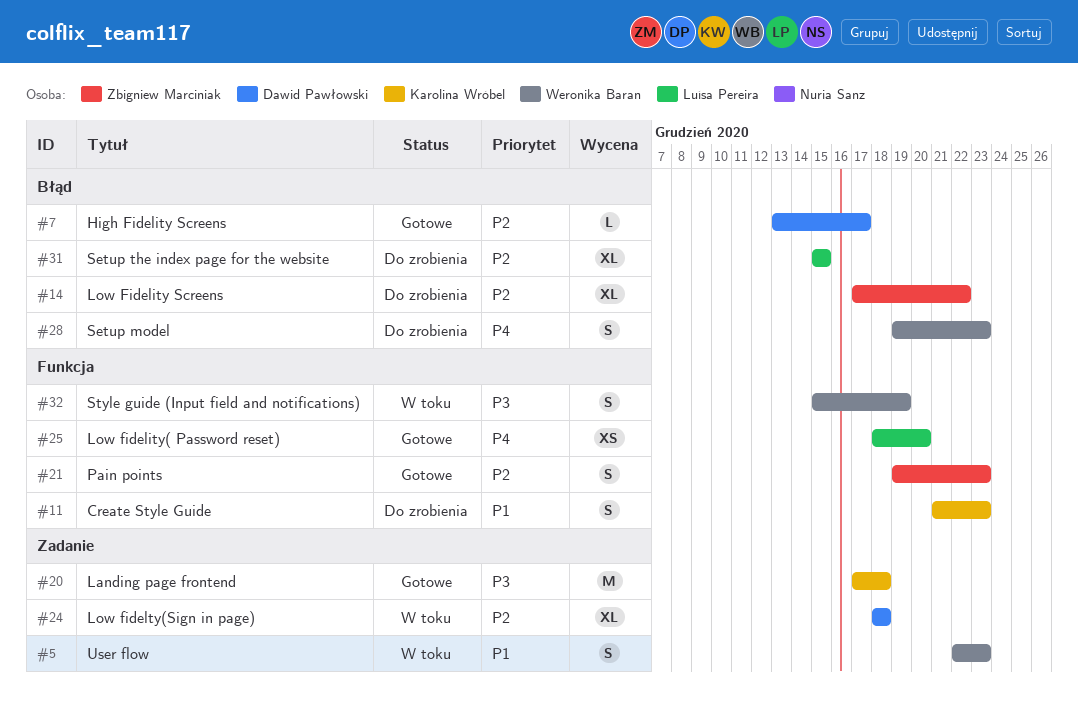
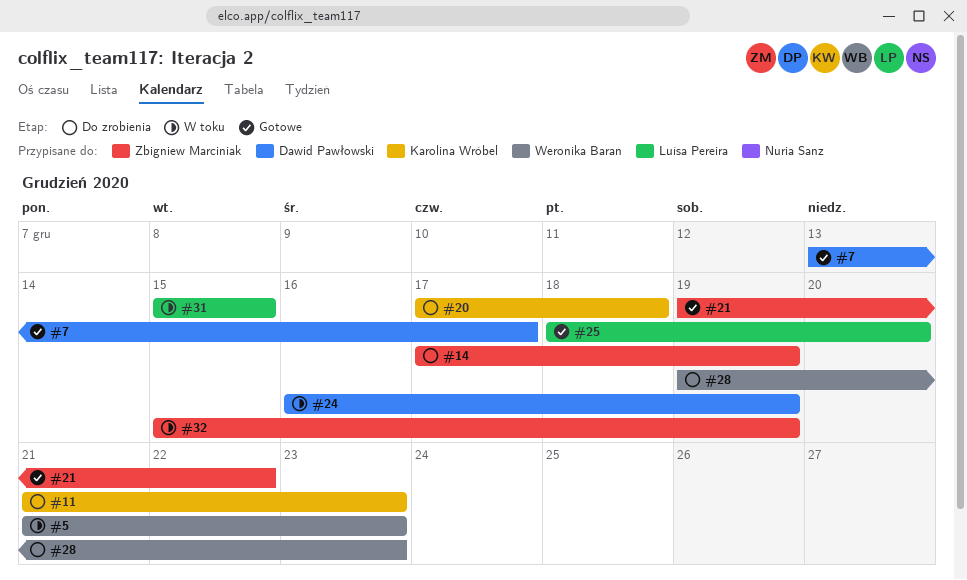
#5, start: Dec 22 -> Dec 21
#14, due: Dec 22 -> Dec 19
#20, status: Gotowe -> Do zrobienia
#21, due: Dec 23 -> Dec 22
#24, start: Dec 18 -> Dec 16
#24, due: Dec 18 -> Dec 19
#31, status: Do zrobienia -> W toku
#32, owner: Weronika Baran -> Zbigniew Marciniak

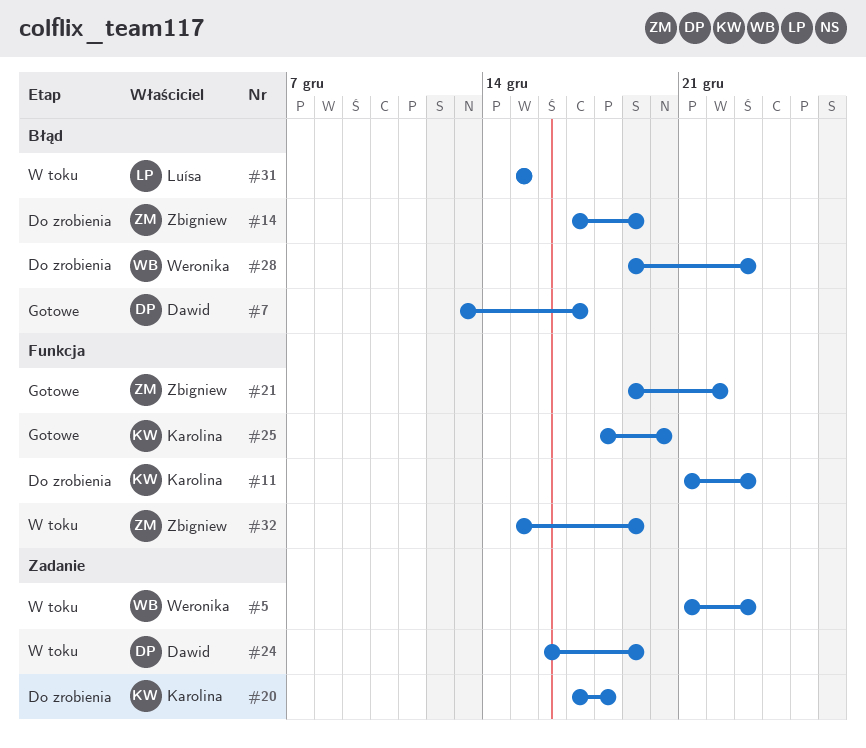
#25, owner: Luísa Pereira -> Karolina Wróbel

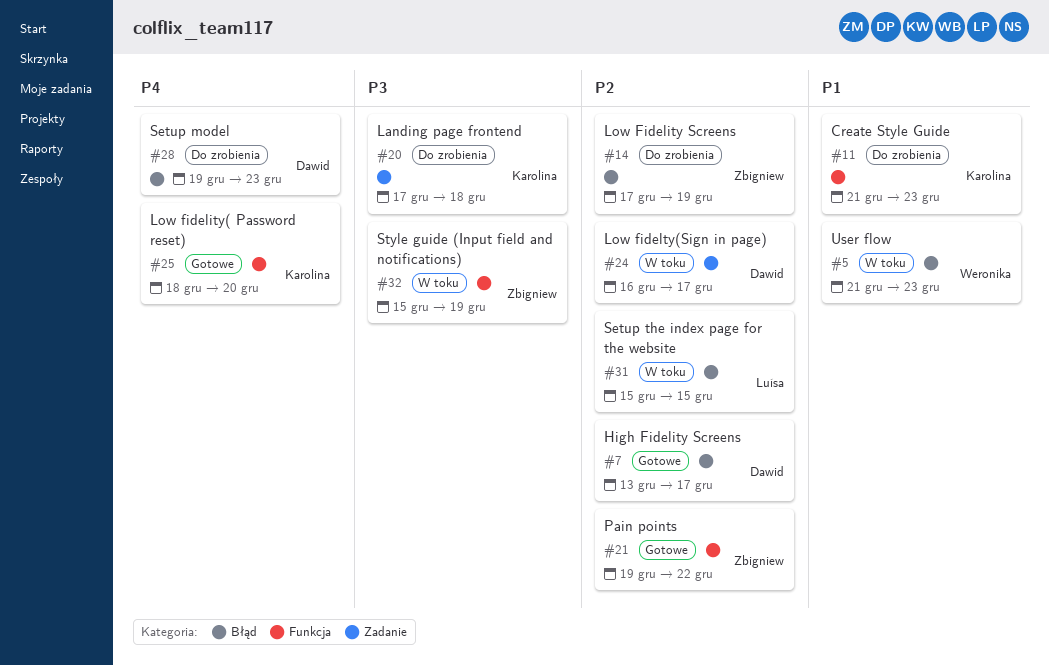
#5, label: Zadanie -> Błąd
#24, due: Dec 19 -> Dec 17
#28, owner: Weronika -> Dawid

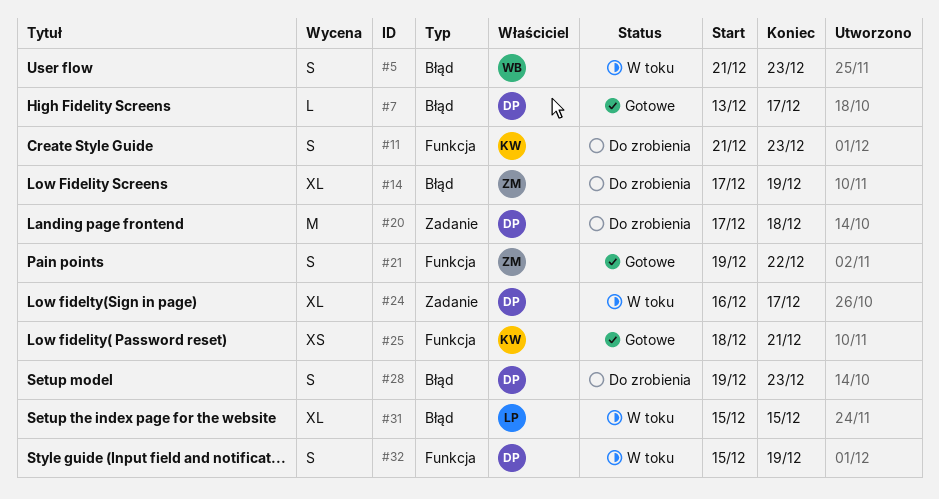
#20, owner: Karolina -> Dawid
#25, due: Dec 20 -> Dec 21
#32, owner: Zbigniew -> Dawid

